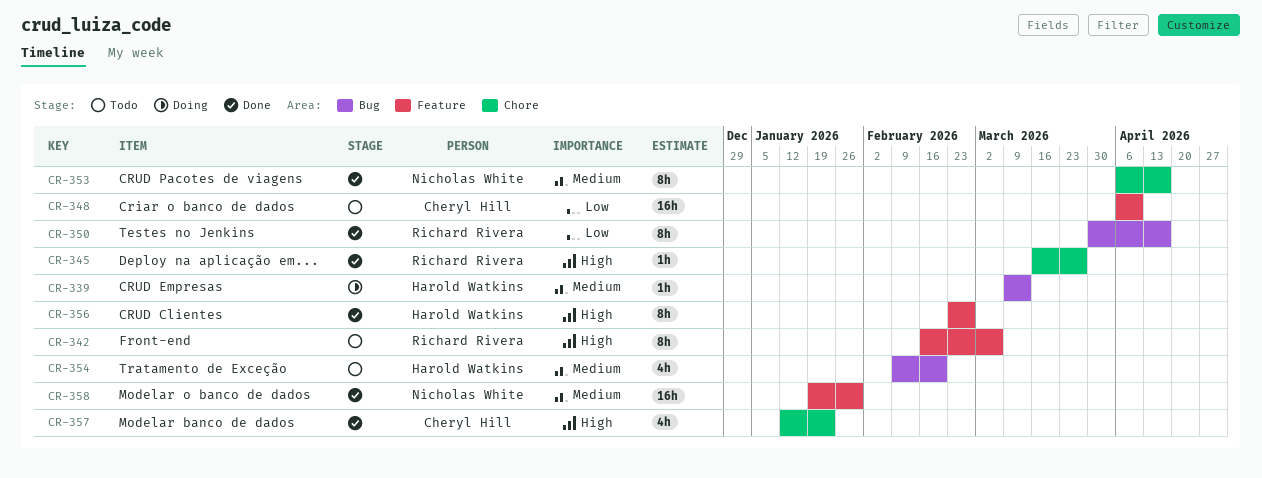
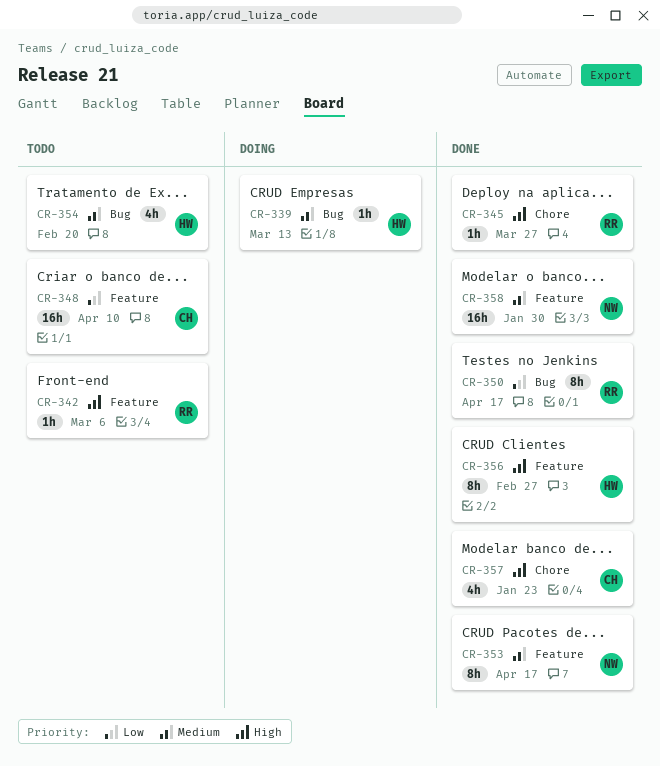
CR-342, estimate: 8h -> 1h
CR-353, label: Chore -> Feature

